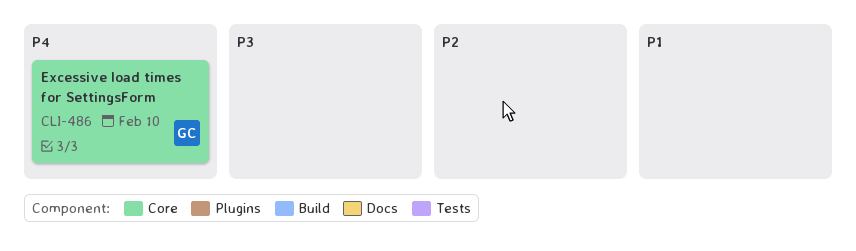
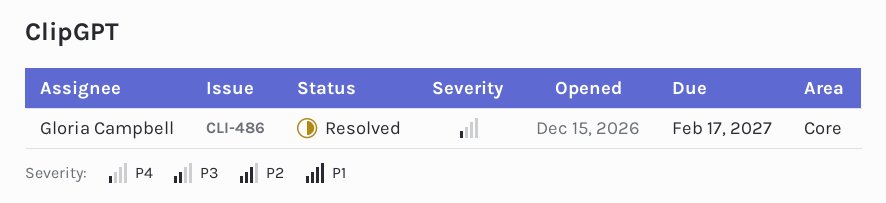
CLI-486, due: Feb 10 -> Feb 17

